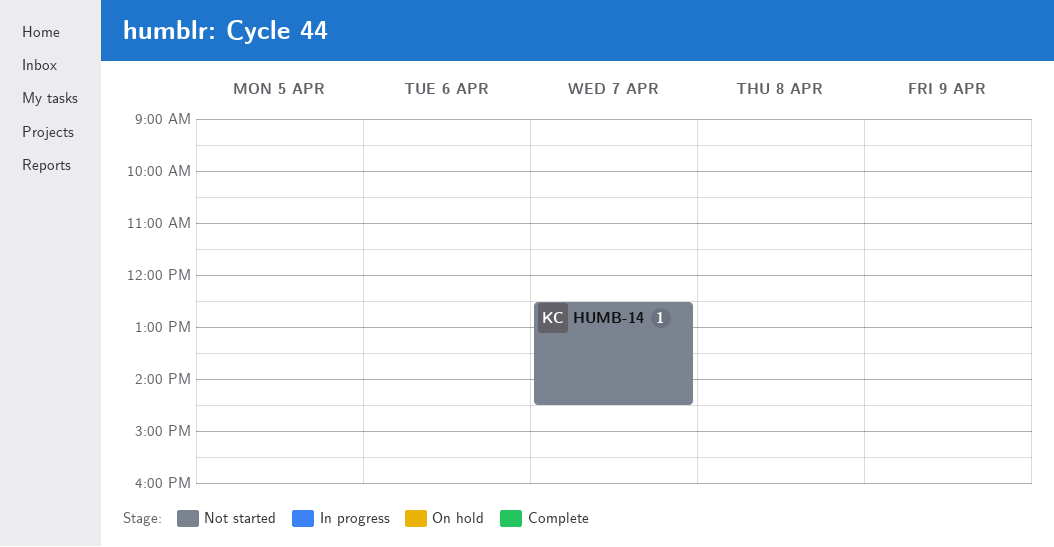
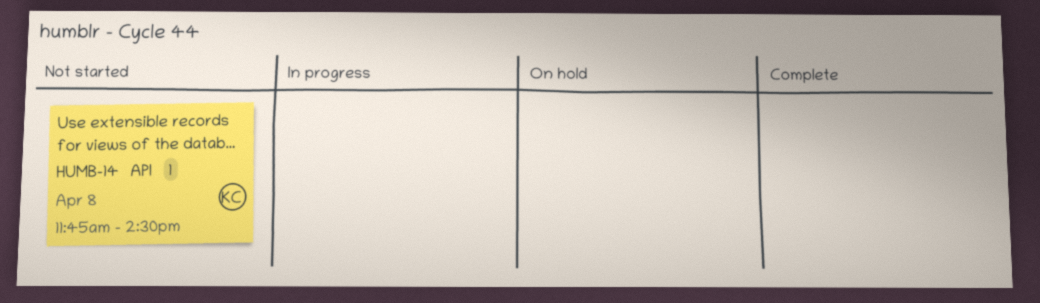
HUMB-14, day: Apr 7 -> Apr 8
HUMB-14, begins: 12:30 -> 11:45

